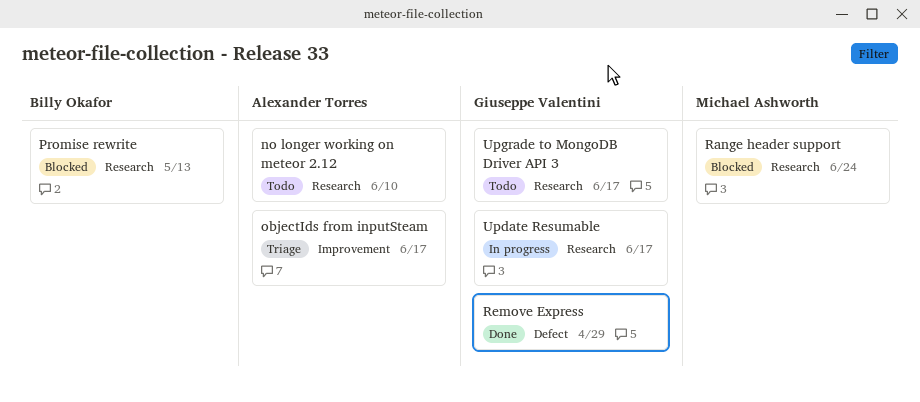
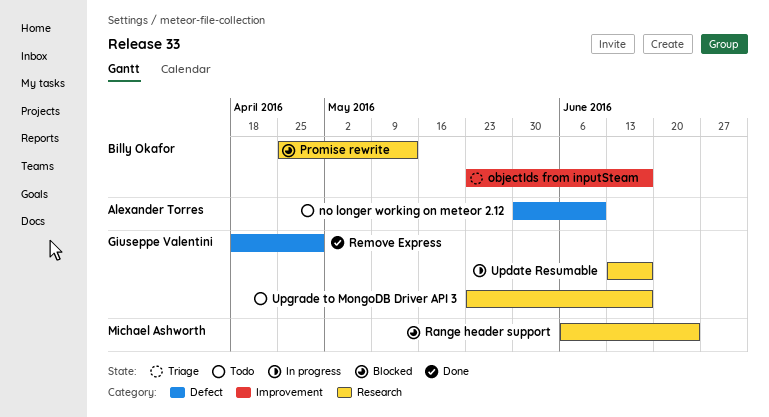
no longer working on meteor 2.12, label: Research -> Defect
objectIds from inputSteam, owner: Alexander Torres -> Billy Okafor

